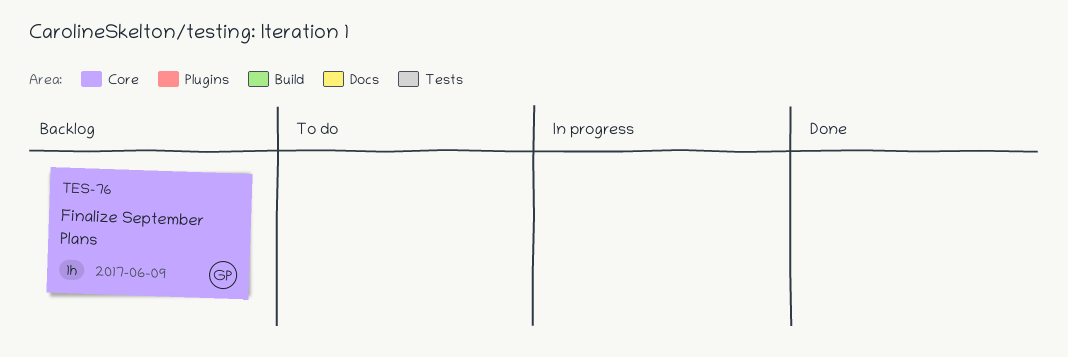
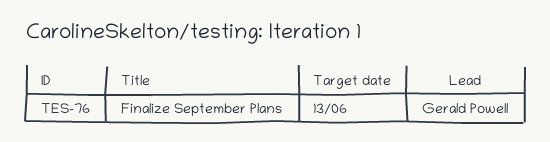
TES-76, due: Jun 9 -> Jun 13

